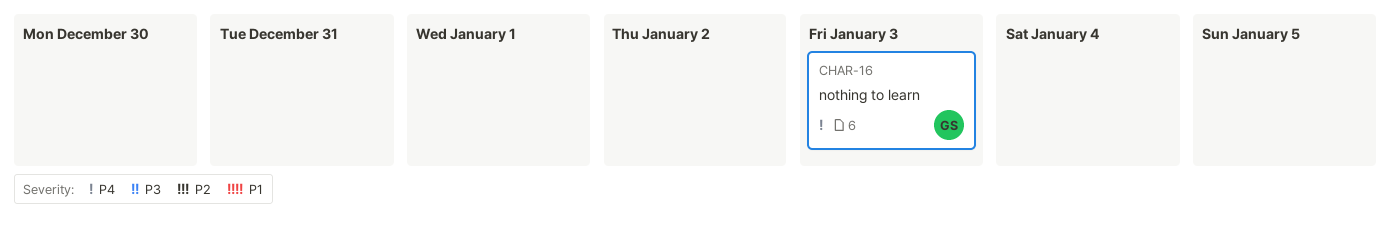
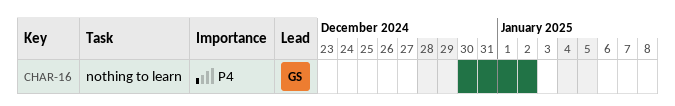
CHAR-16, due: Jan 3 -> Jan 2

